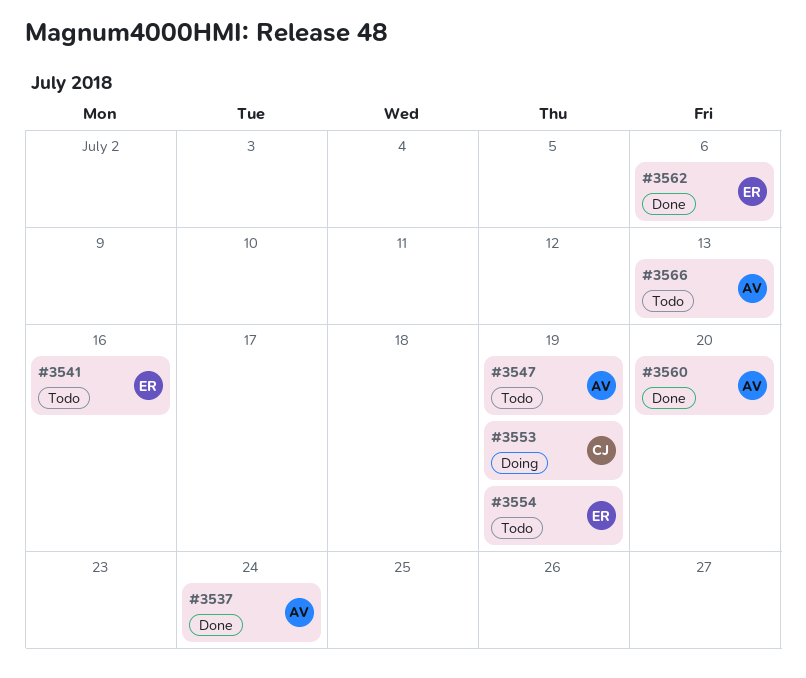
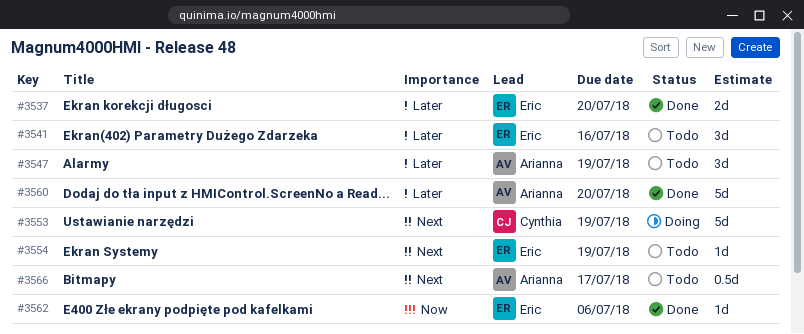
#3537, owner: Arianna -> Eric
#3537, due: Jul 24 -> Jul 20
#3566, due: Jul 13 -> Jul 17

